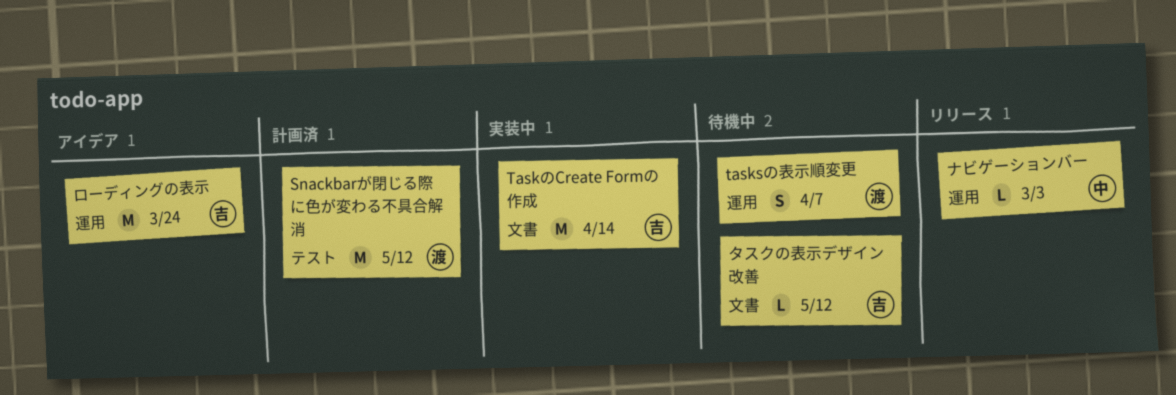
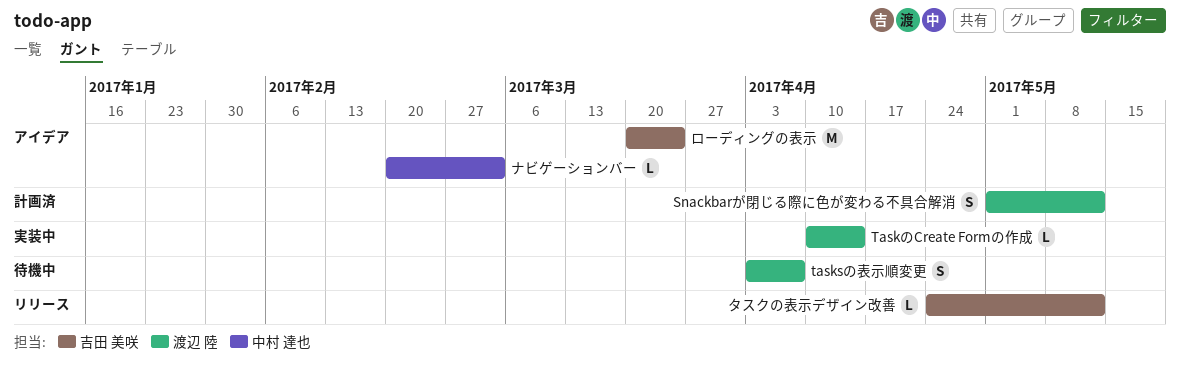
Snackbarが閉じる際に色が変わる不具合解消, estimate: M -> S
TaskのCreate Formの作成, owner: 吉田 美咲 -> 渡辺 陸
TaskのCreate Formの作成, estimate: M -> L
タスクの表示デザイン改善, status: 待機中 -> リリース
ナビゲーションバー, status: リリース -> アイデア

